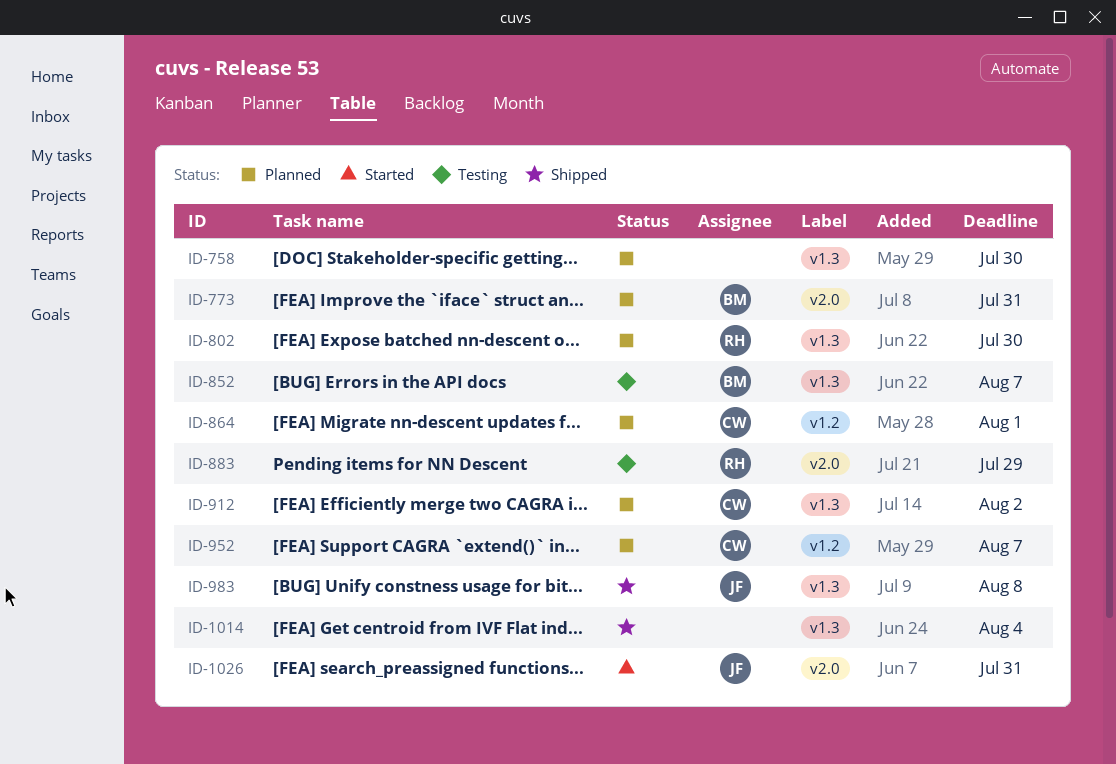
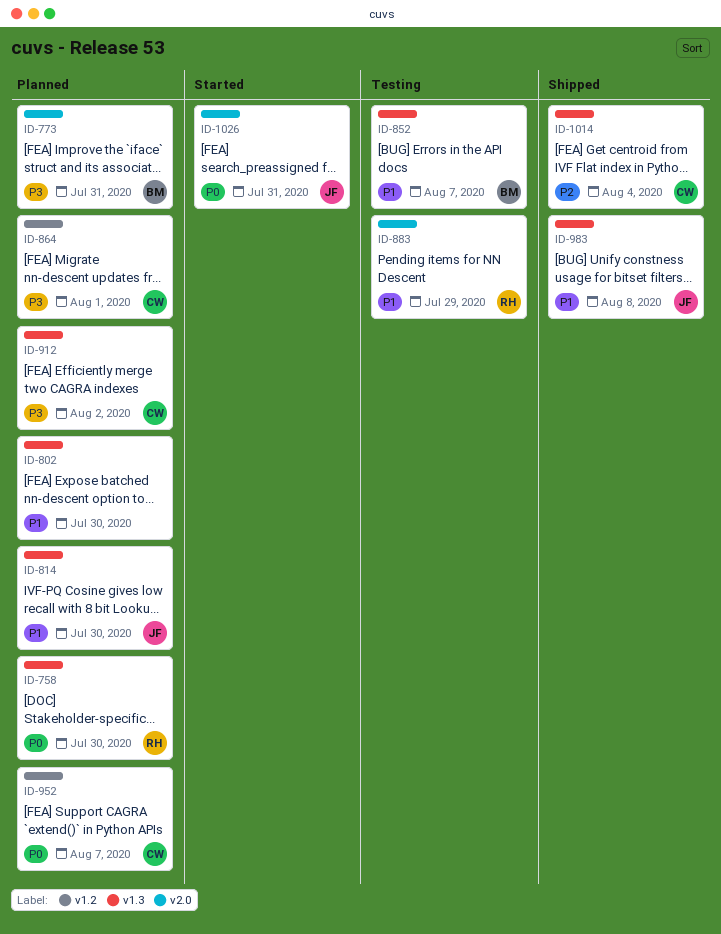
ID-758, owner: none -> RH
ID-802, owner: RH -> none
ID-814: none -> present
ID-1014, owner: none -> CW

